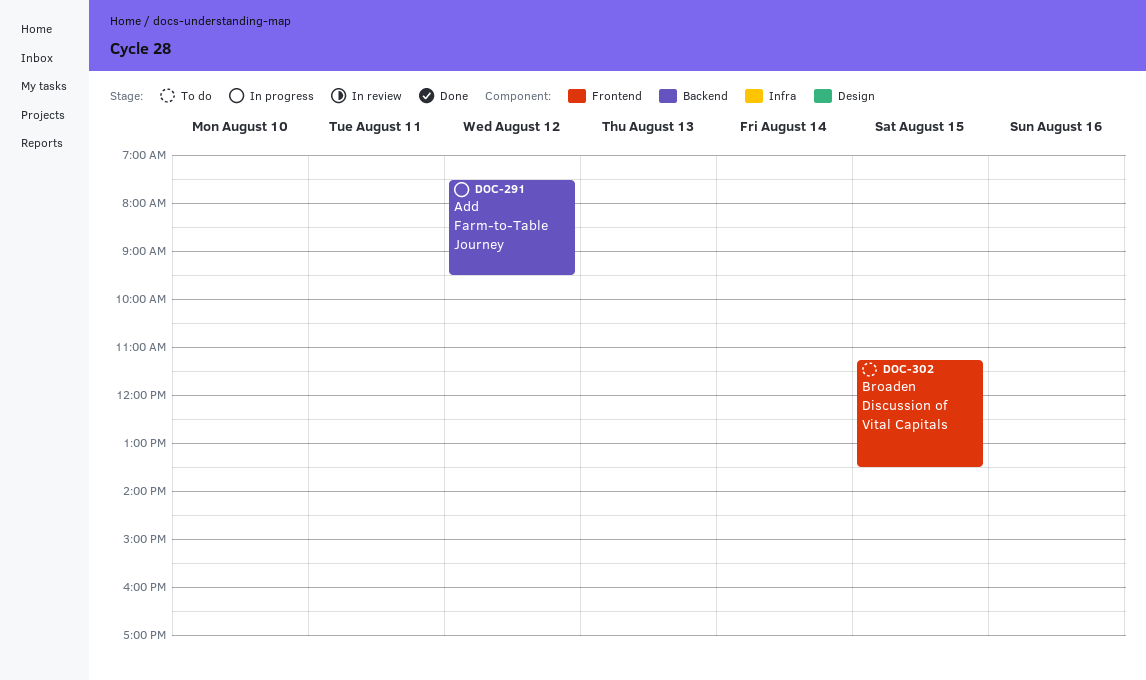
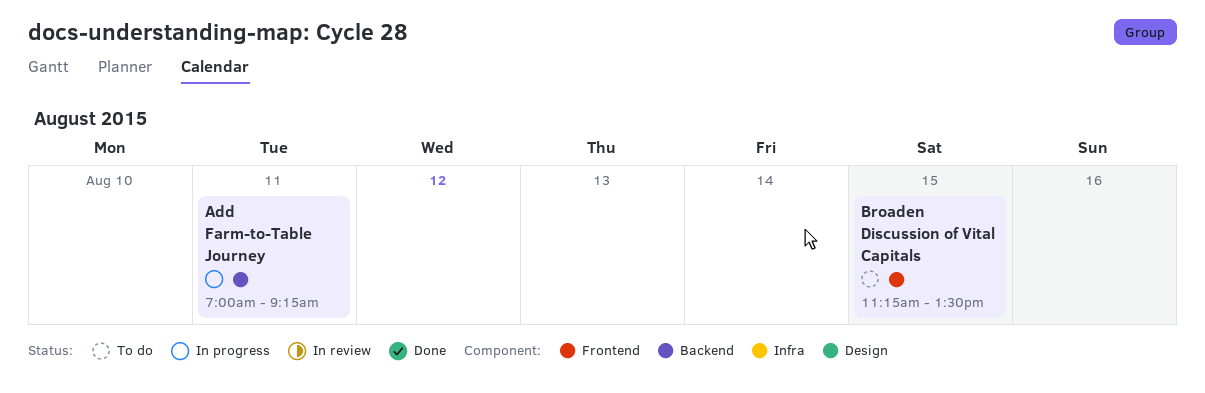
Add Farm-to-Table Journey, day: Aug 12 -> Aug 11
Add Farm-to-Table Journey, begins: 07:30 -> 07:00
Add Farm-to-Table Journey, ends: 09:30 -> 09:15

